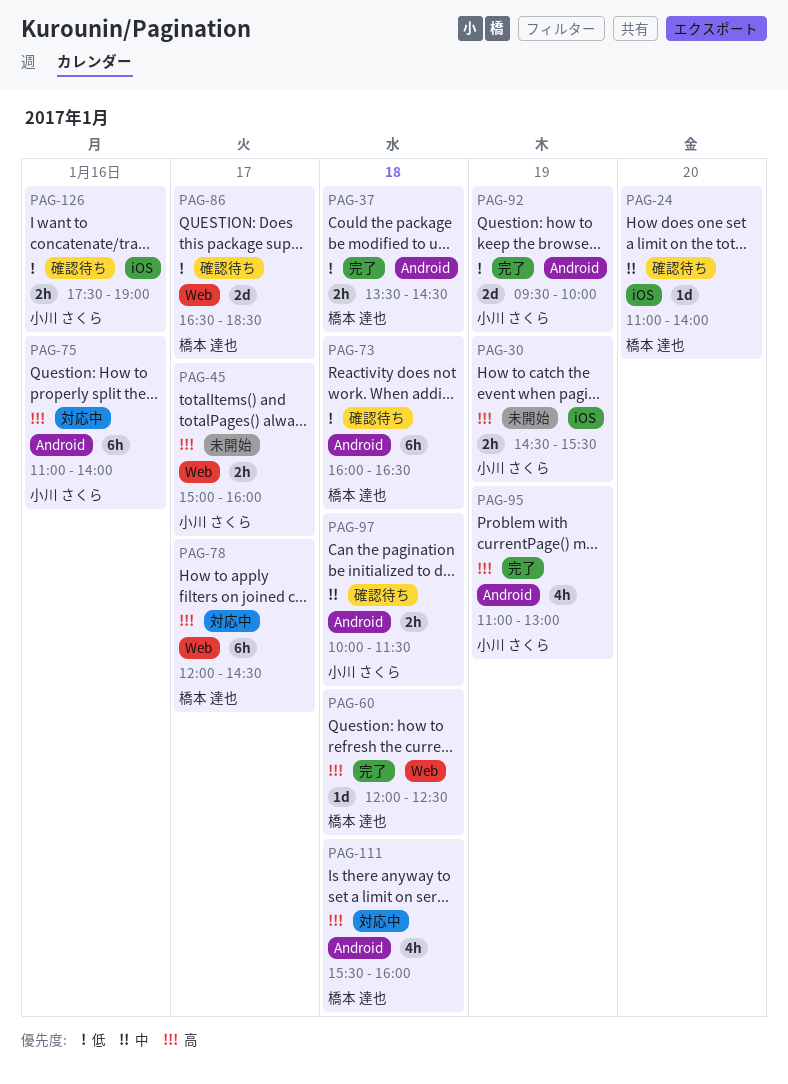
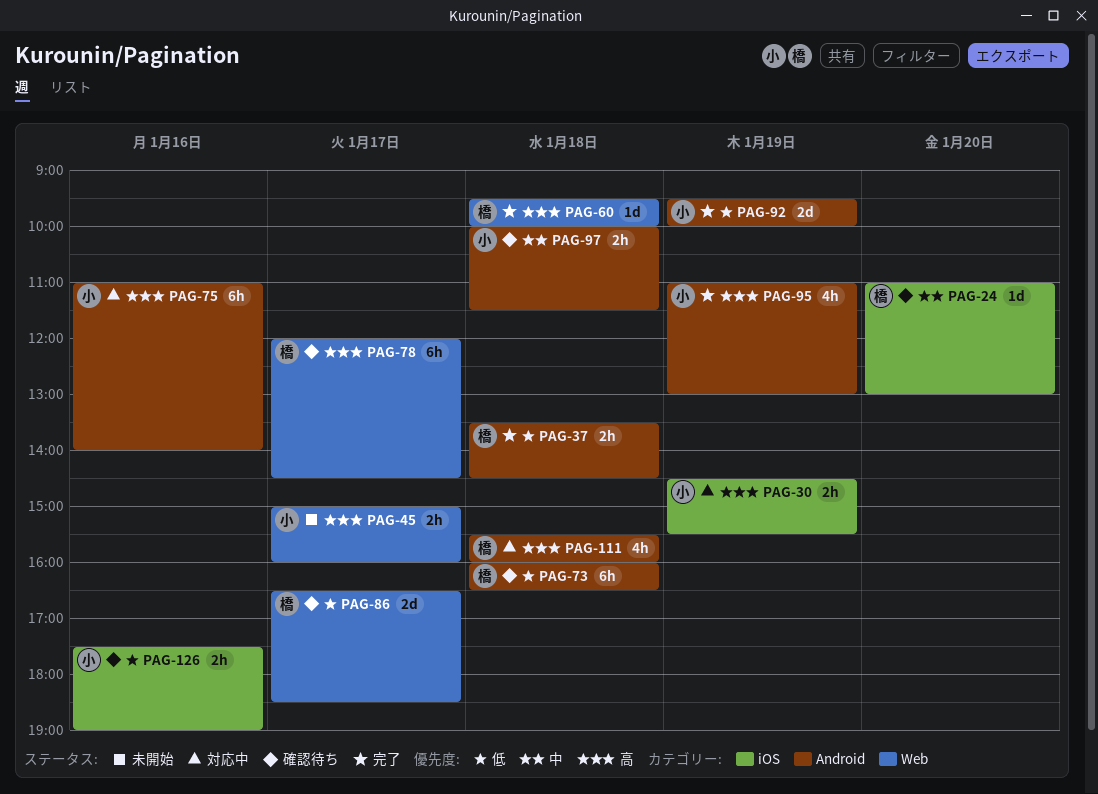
PAG-24, ends: 14:00 -> 13:00
PAG-30, status: 未開始 -> 対応中
PAG-60, begins: 12:00 -> 09:30
PAG-60, ends: 12:30 -> 10:00
PAG-78, status: 対応中 -> 確認待ち

